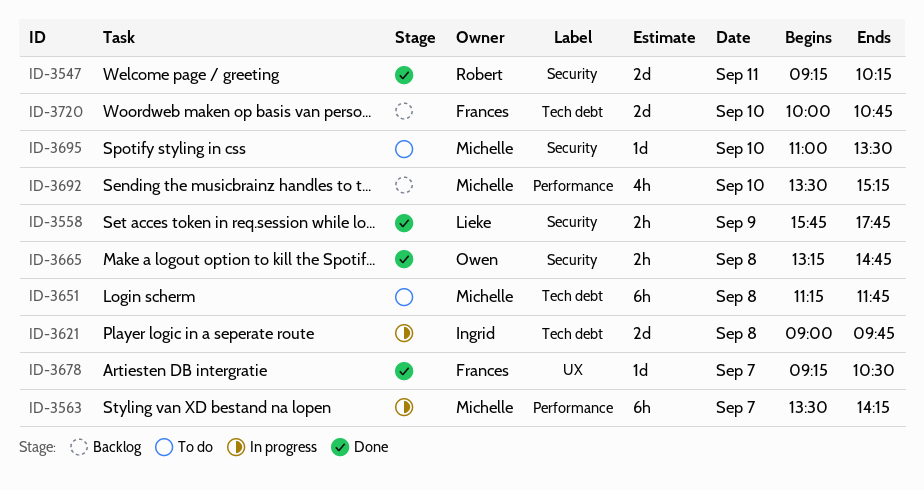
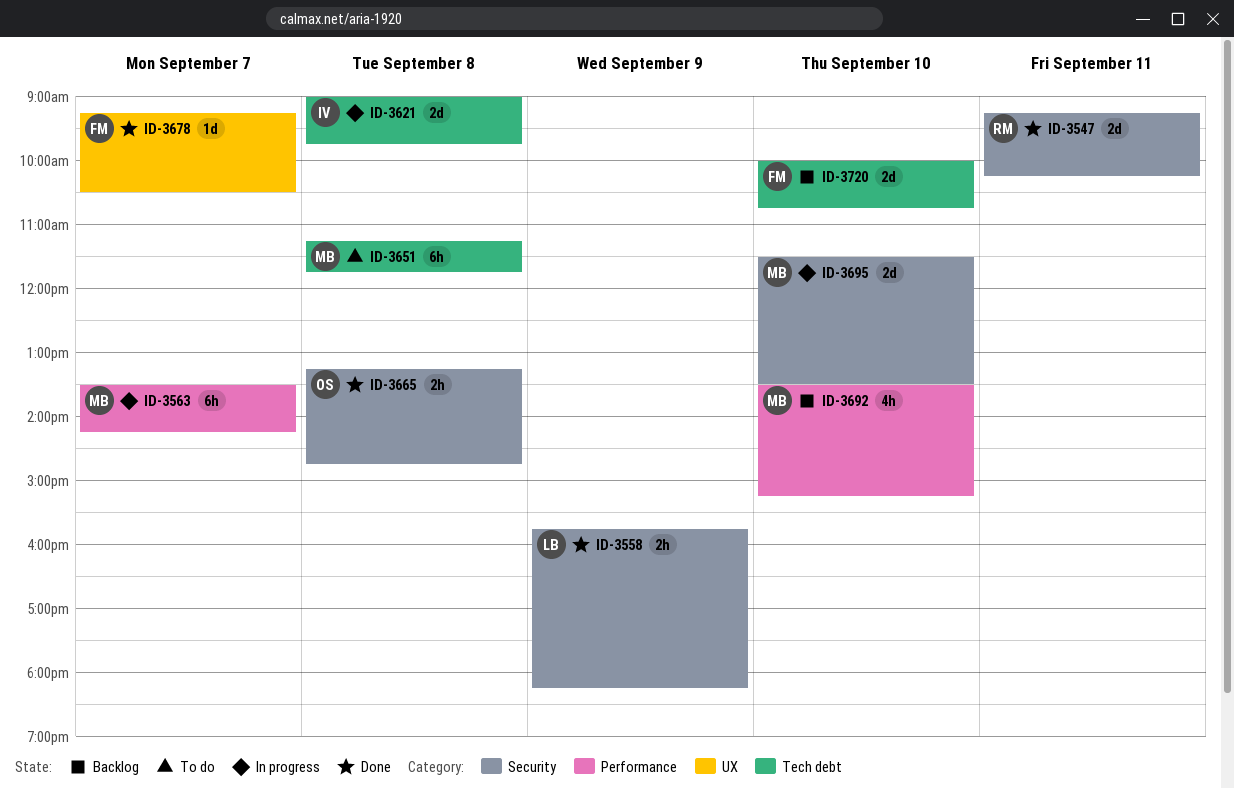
ID-3558, ends: 17:45 -> 18:15
ID-3695, status: To do -> In progress
ID-3695, estimate: 1d -> 2d
ID-3695, begins: 11:00 -> 11:30

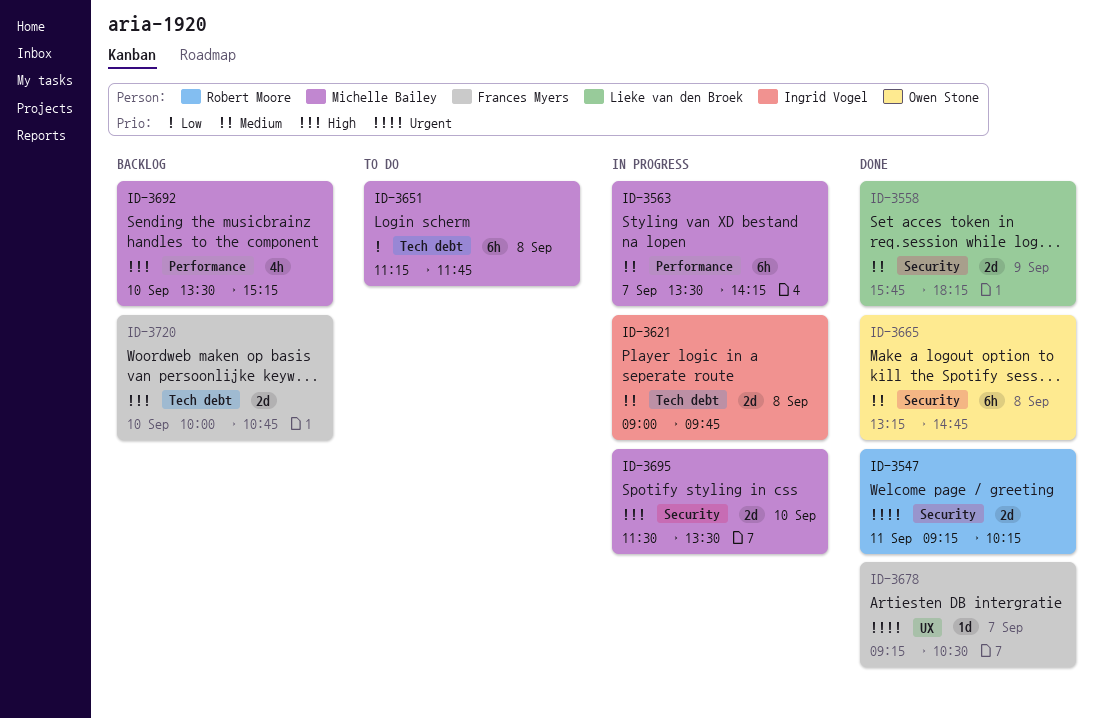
ID-3558, estimate: 2h -> 2d
ID-3665, estimate: 2h -> 6h

